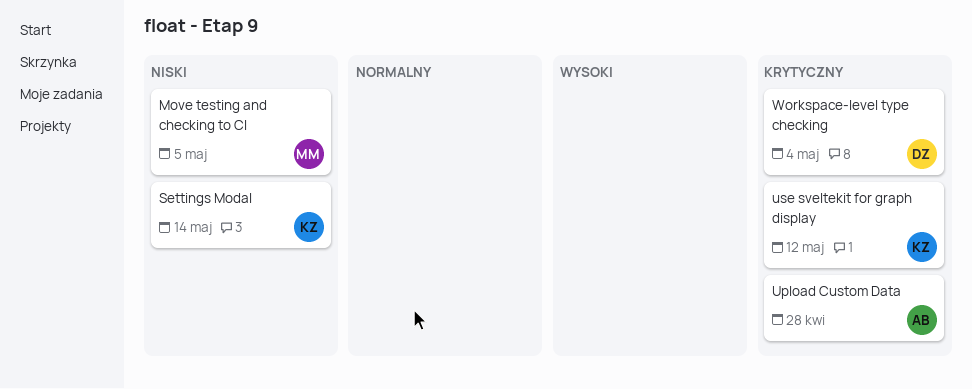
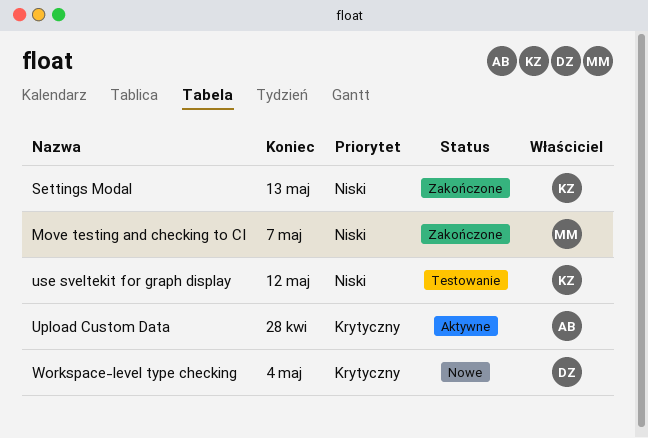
Move testing and checking to CI, due: May 5 -> May 7
Settings Modal, due: May 14 -> May 13
use sveltekit for graph display, priority: Krytyczny -> Niski

